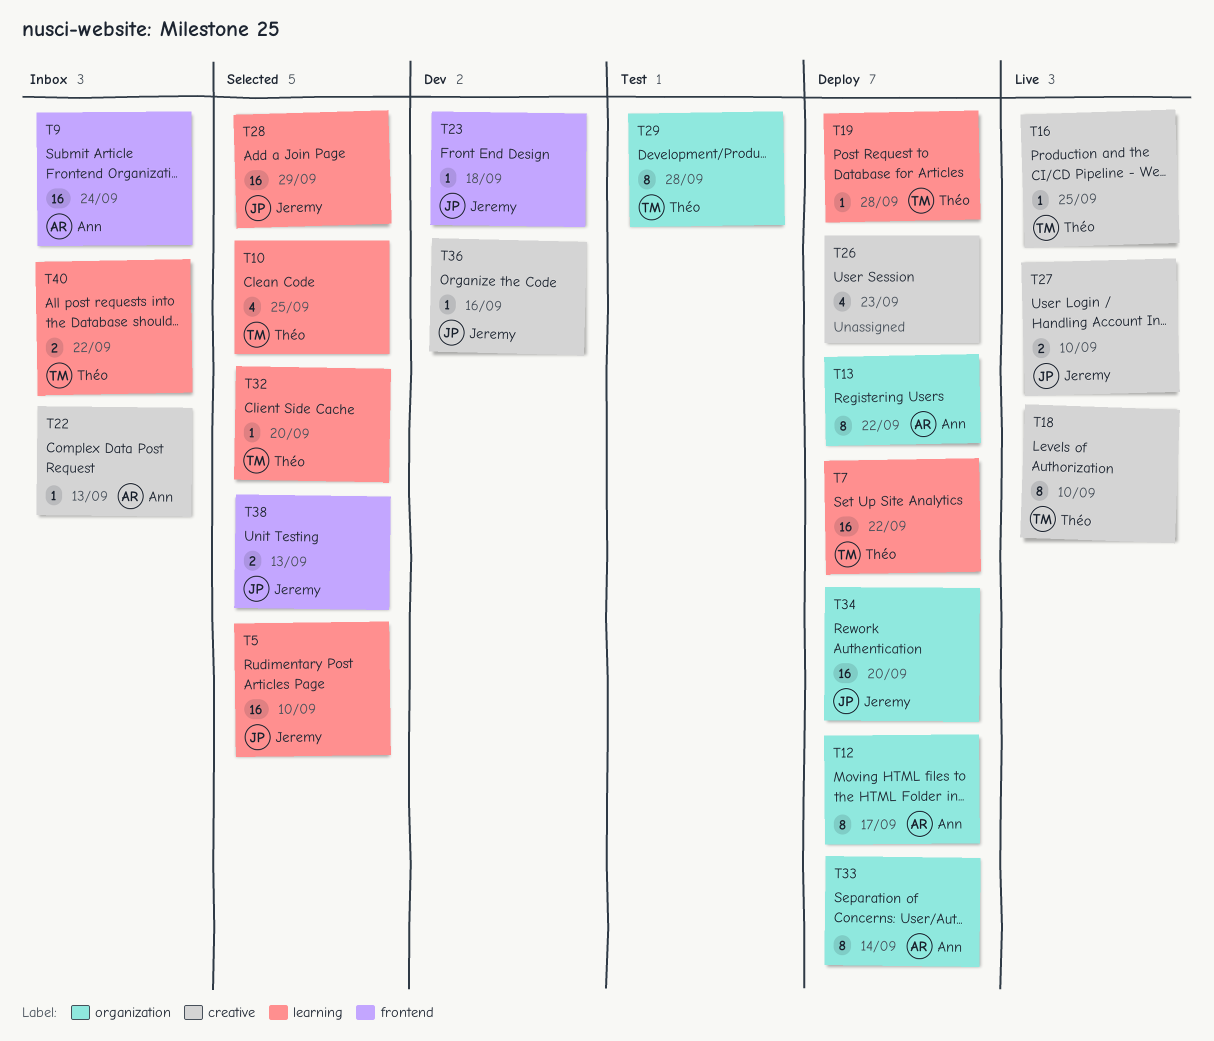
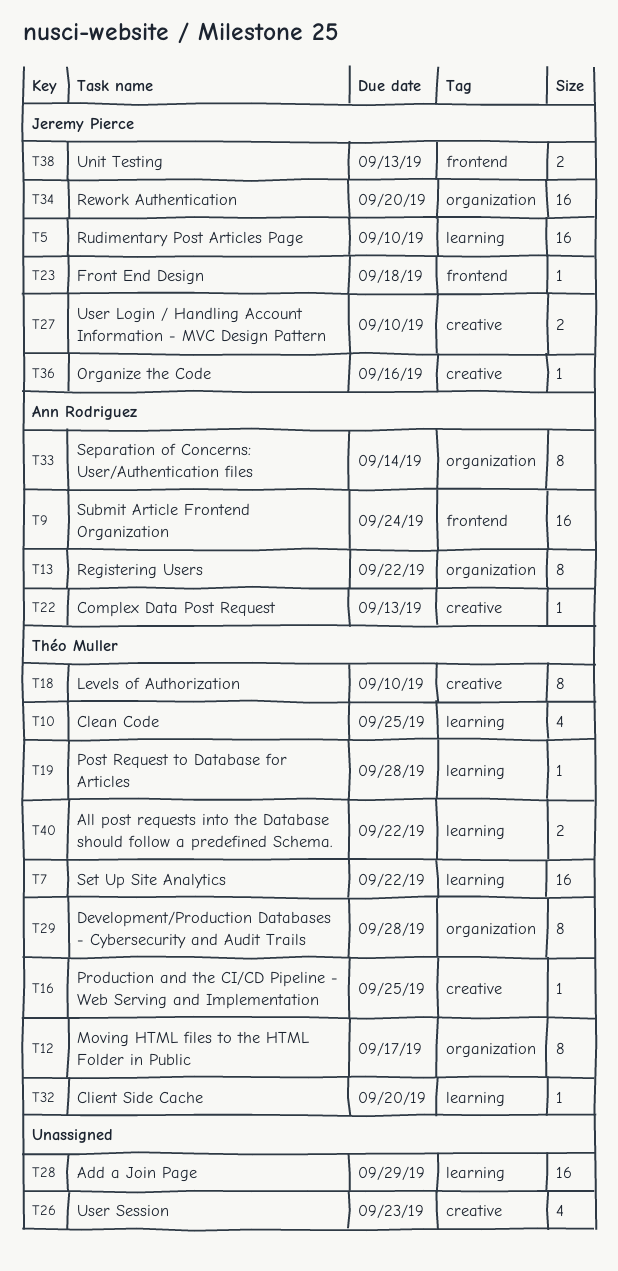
T12, owner: Ann Rodriguez -> Théo Muller
T28, owner: Jeremy Pierce -> none

